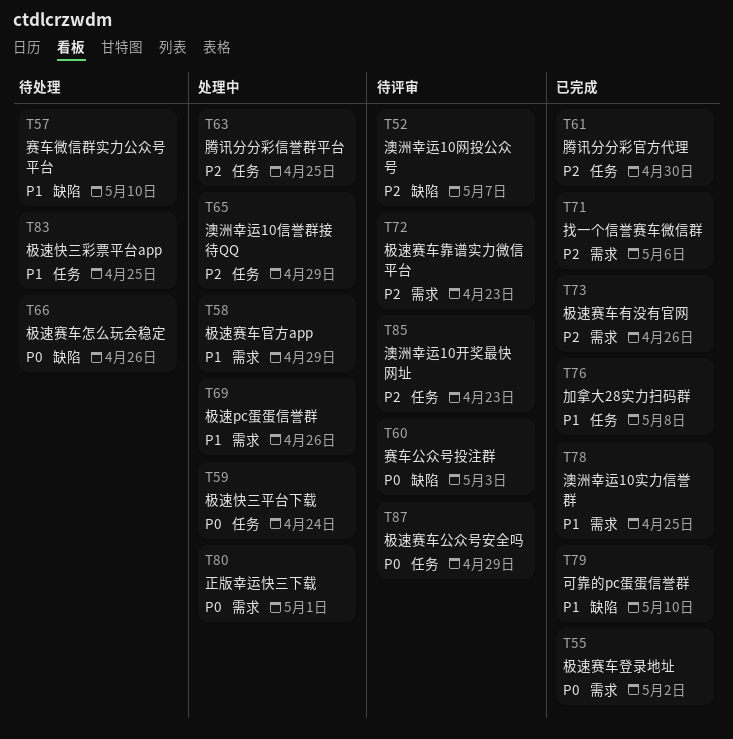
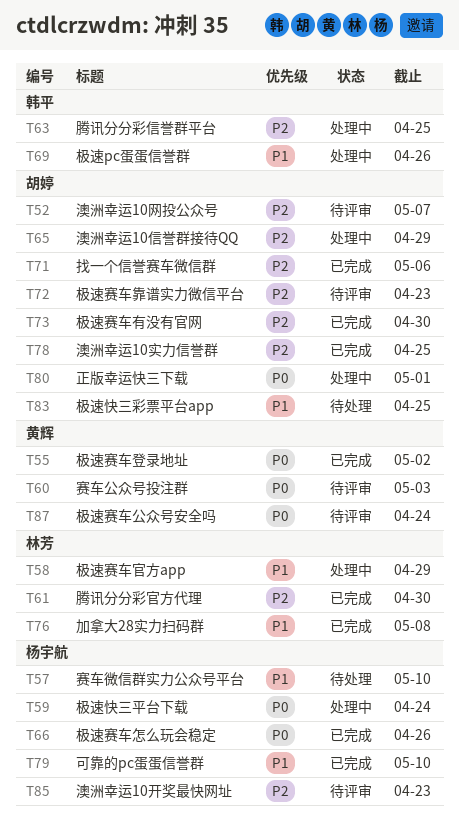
T66, status: 待处理 -> 已完成
T73, due: Apr 26 -> Apr 30
T78, priority: P1 -> P2
T87, due: Apr 29 -> Apr 24

